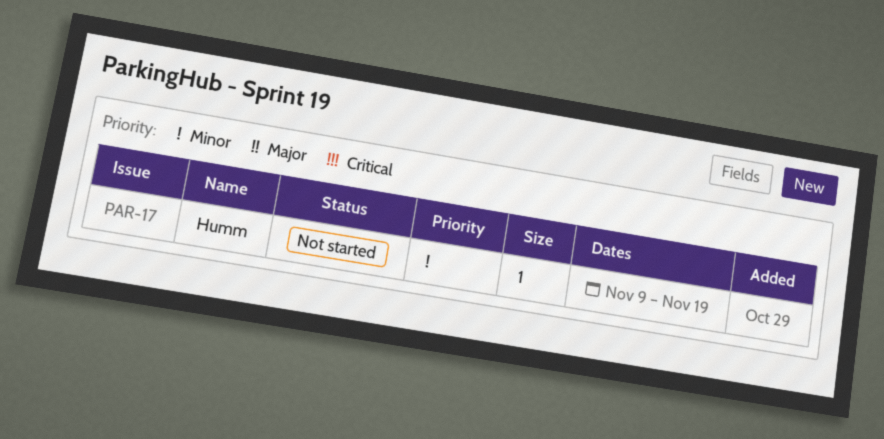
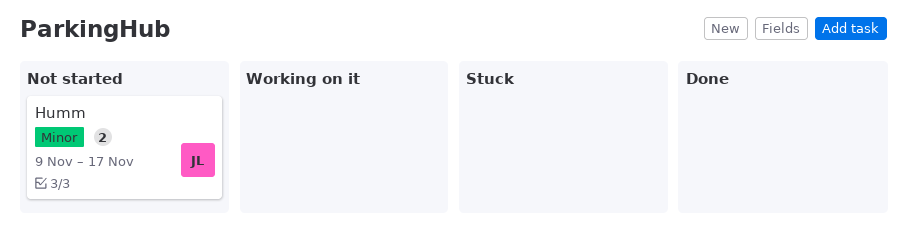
Humm, estimate: 1 -> 2
Humm, due: Nov 19 -> Nov 17

